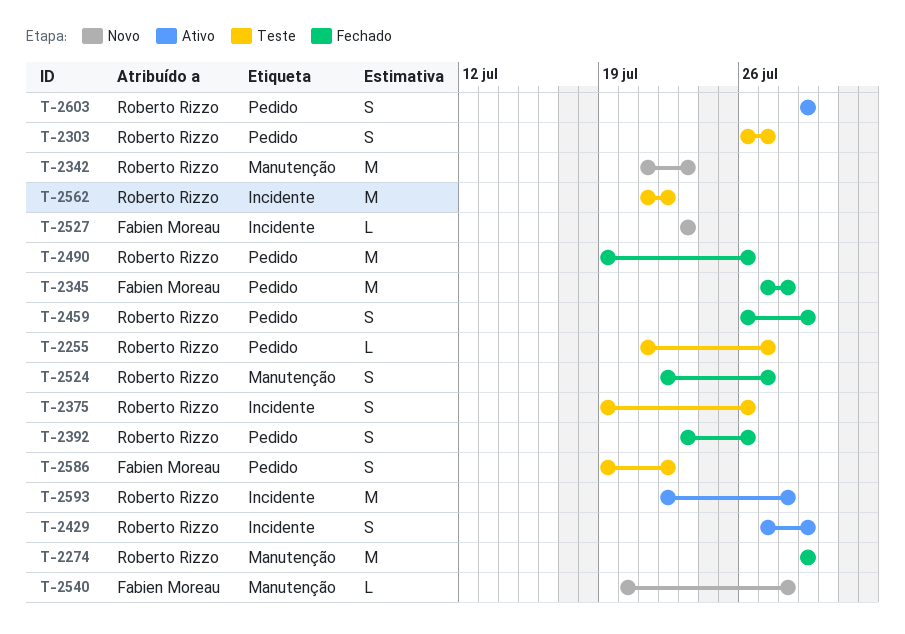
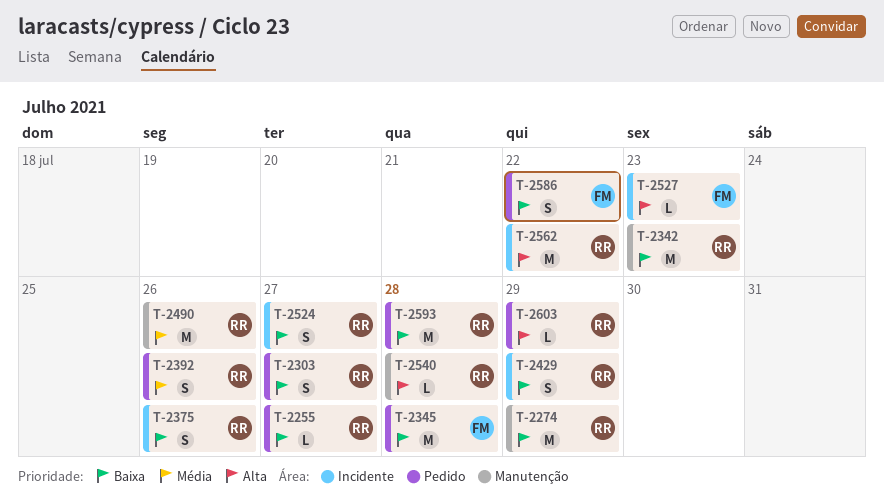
T-2459: present -> none
T-2490, label: Pedido -> Manutenção
T-2524, label: Manutenção -> Incidente
T-2540, owner: Fabien Moreau -> Roberto Rizzo
T-2593, label: Incidente -> Pedido
T-2603, estimate: S -> L

